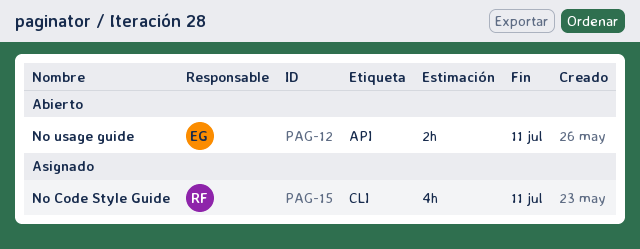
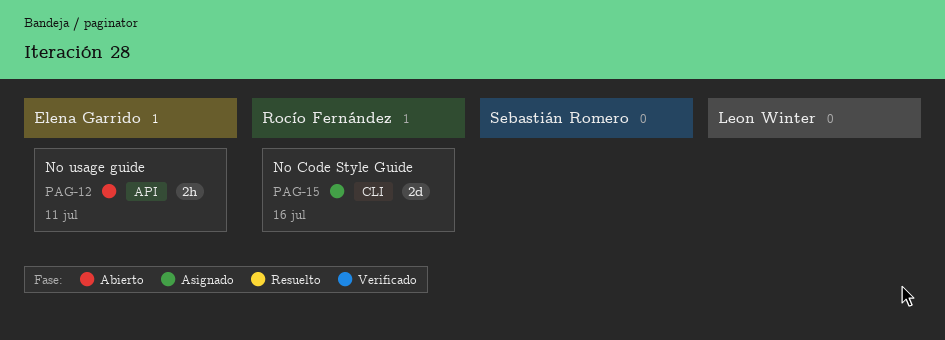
PAG-15, estimate: 4h -> 2d
PAG-15, due: Jul 11 -> Jul 16

